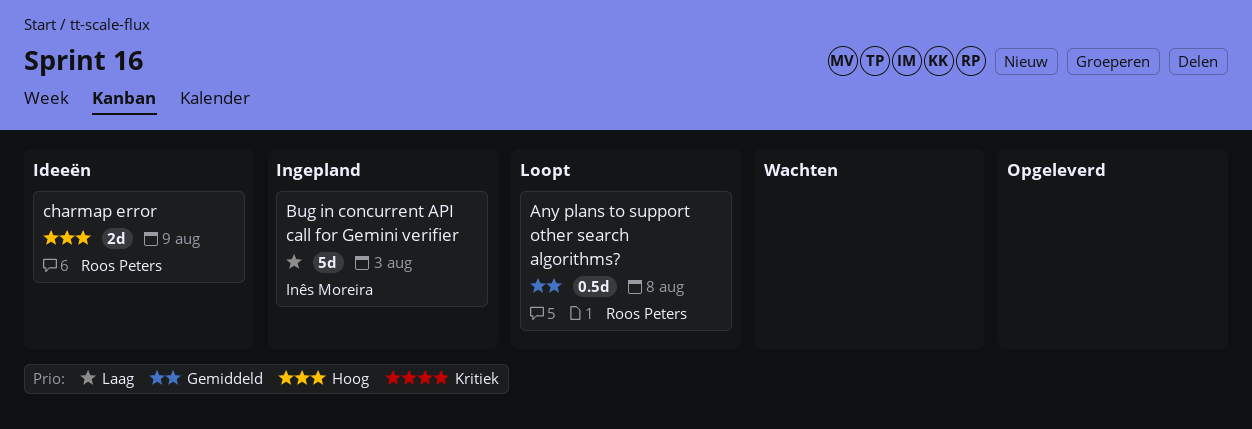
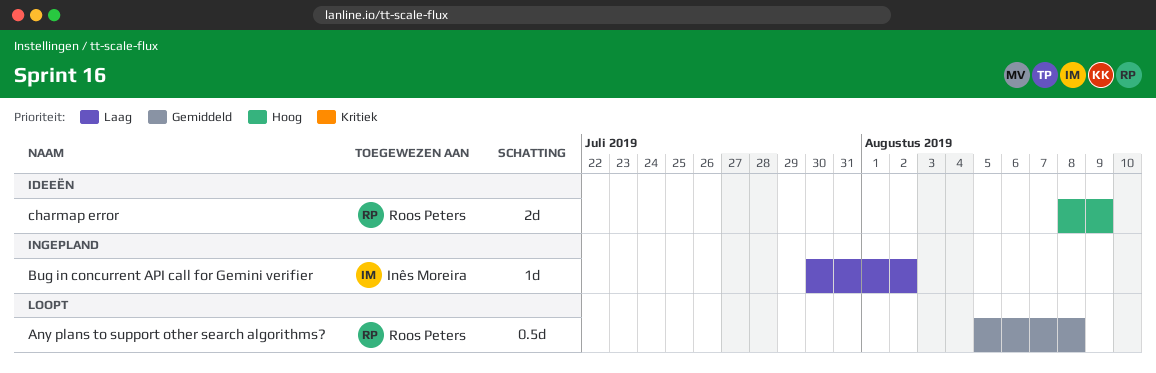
Bug in concurrent API call for Gemini verifier, estimate: 5d -> 1d
Bug in concurrent API call for Gemini verifier, due: Aug 3 -> Aug 2

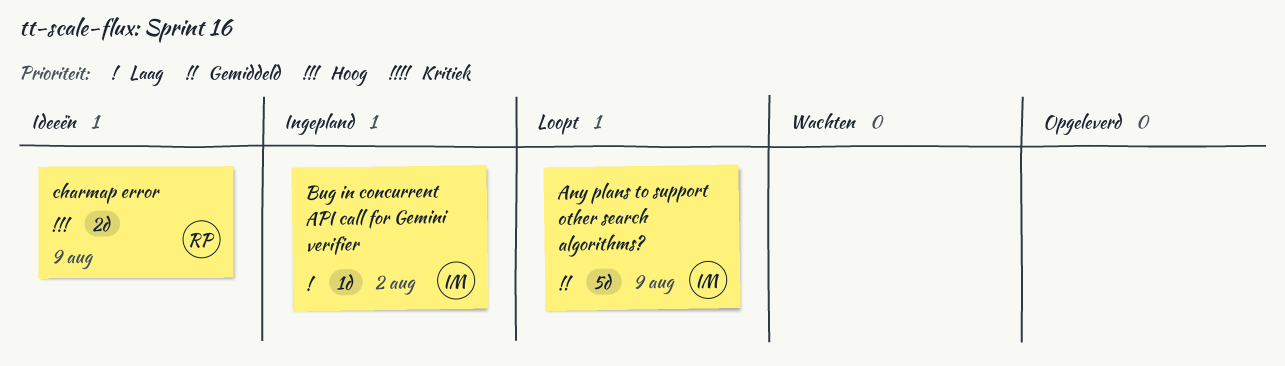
Any plans to support other search algorithms?, owner: Roos Peters -> Inês Moreira
Any plans to support other search algorithms?, estimate: 0.5d -> 5d
Any plans to support other search algorithms?, due: Aug 8 -> Aug 9

